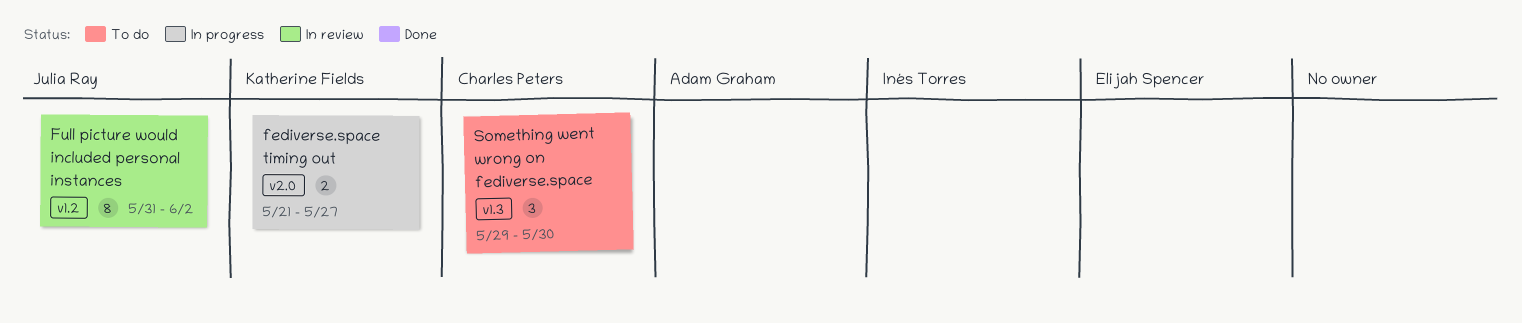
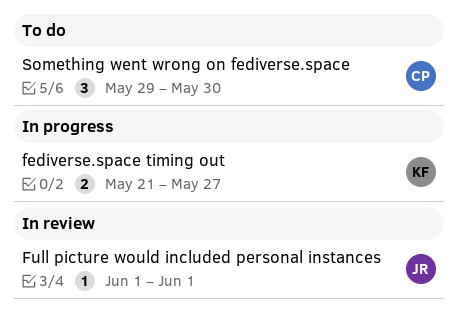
Full picture would included personal instances, estimate: 8 -> 1
Full picture would included personal instances, start: May 31 -> Jun 1
Full picture would included personal instances, due: Jun 2 -> Jun 1

